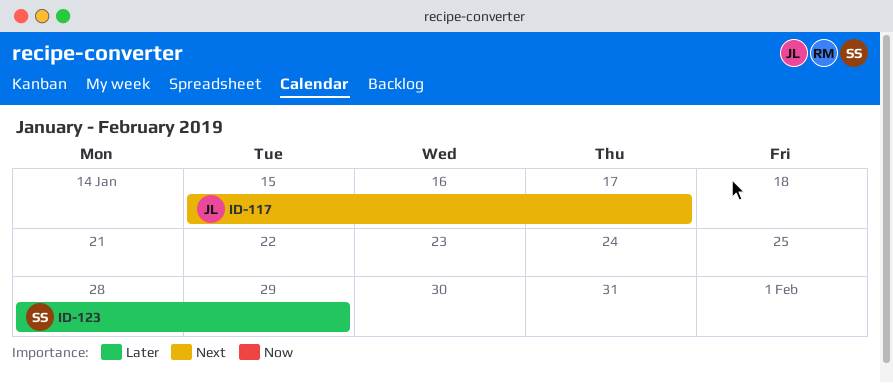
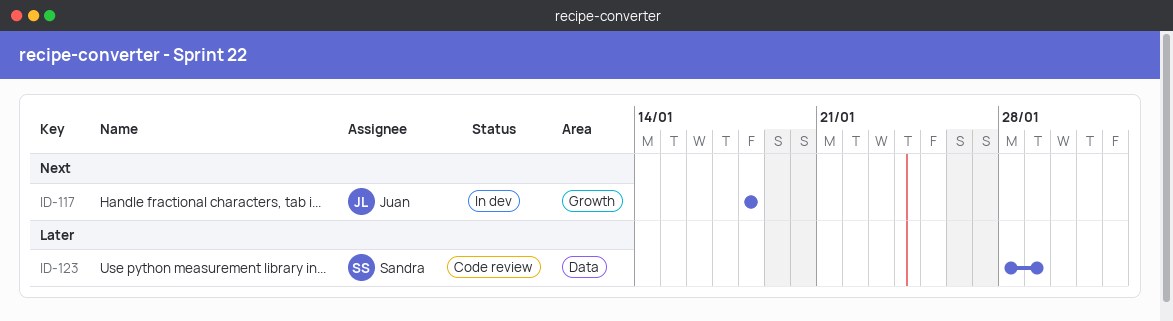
ID-117, start: Jan 15 -> Jan 18
ID-117, due: Jan 17 -> Jan 18

